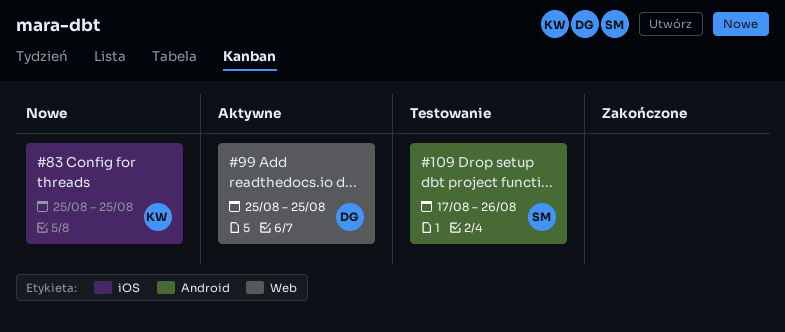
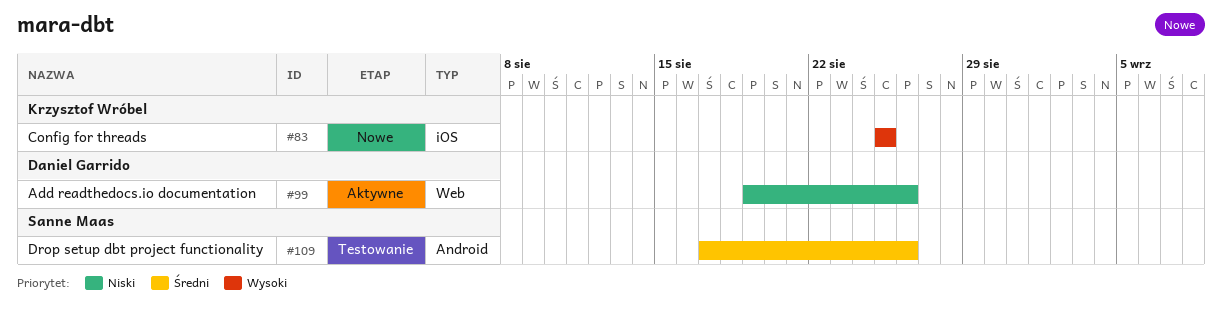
#99, start: Aug 25 -> Aug 19
#99, due: Aug 25 -> Aug 26

